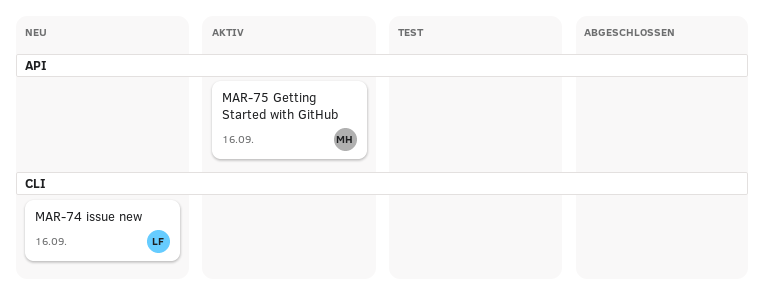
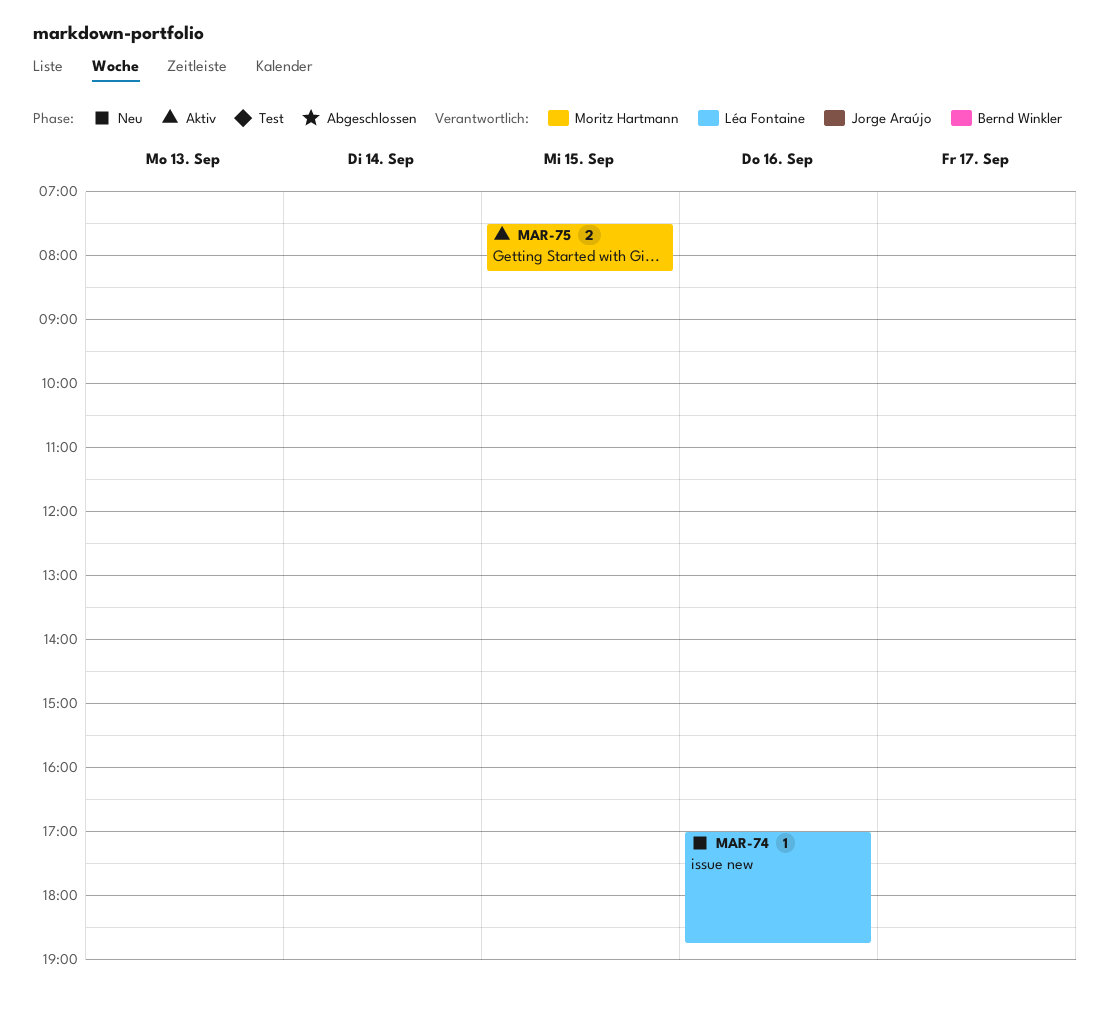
MAR-75, day: Sep 16 -> Sep 15

